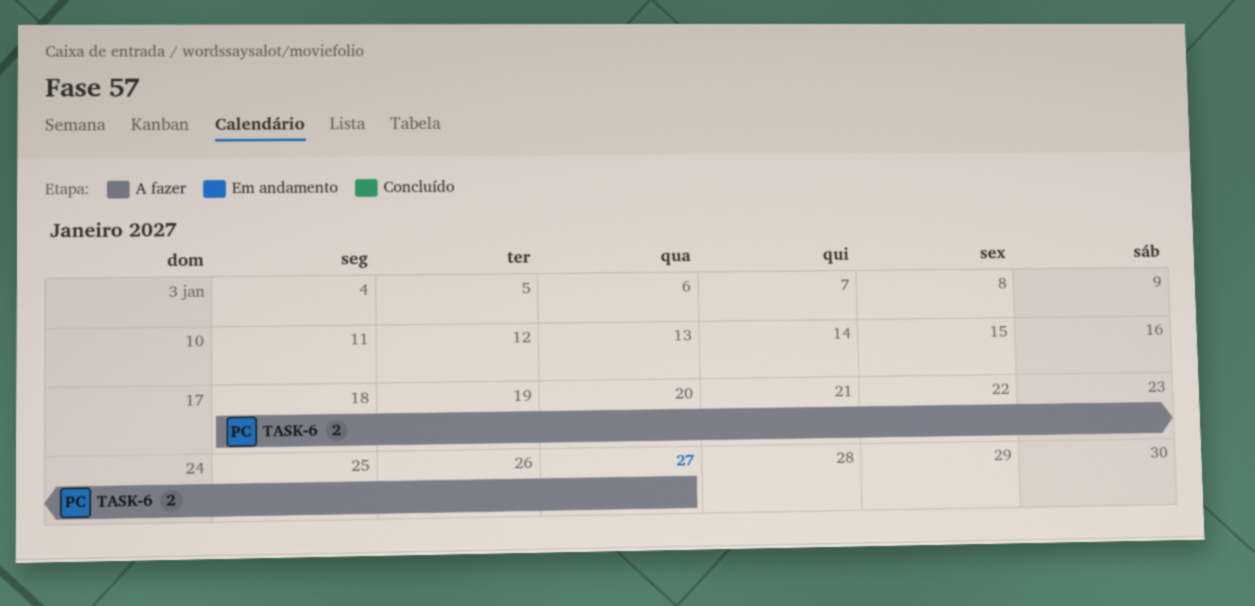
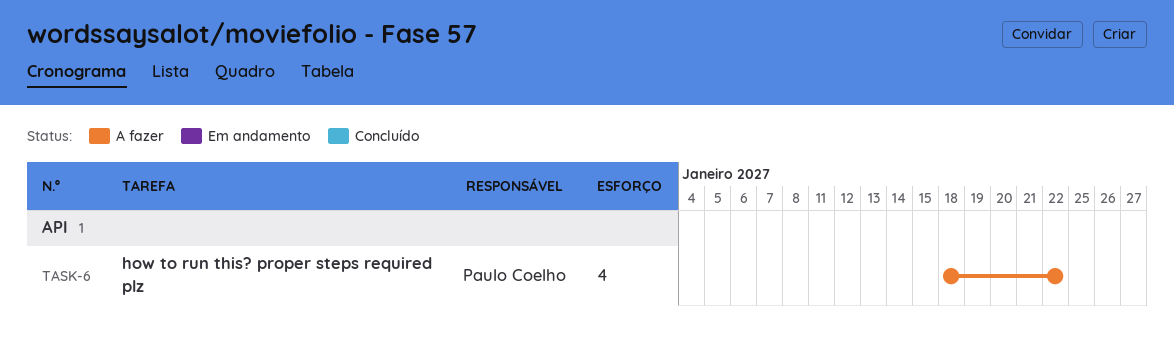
TASK-6, estimate: 2 -> 4
TASK-6, due: Jan 27 -> Jan 22

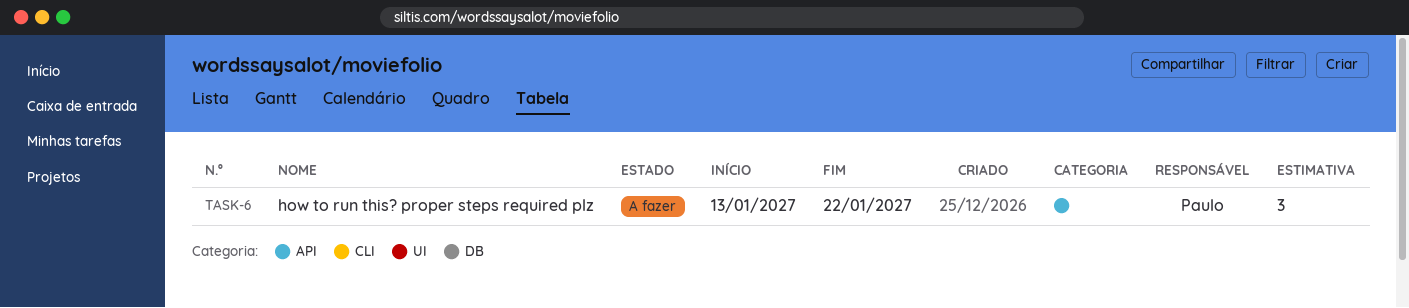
TASK-6, estimate: 4 -> 3
TASK-6, start: Jan 18 -> Jan 13

